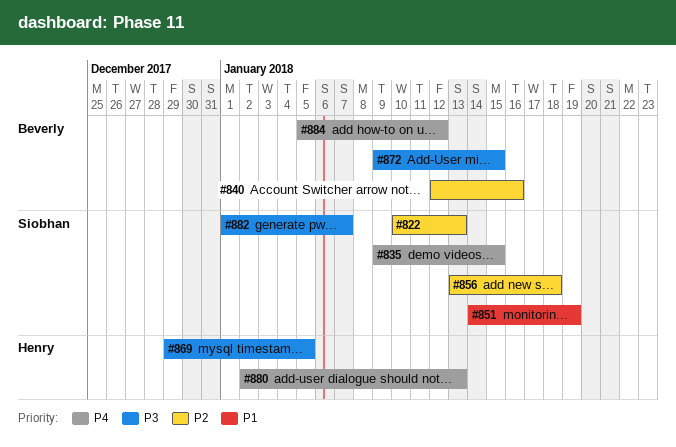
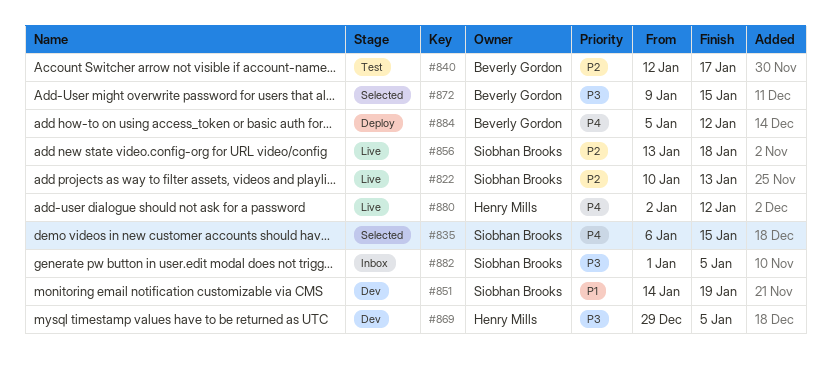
#835, start: Jan 9 -> Jan 6
#840, due: Jan 16 -> Jan 17
#880, due: Jan 13 -> Jan 12
#882, due: Jan 7 -> Jan 5

